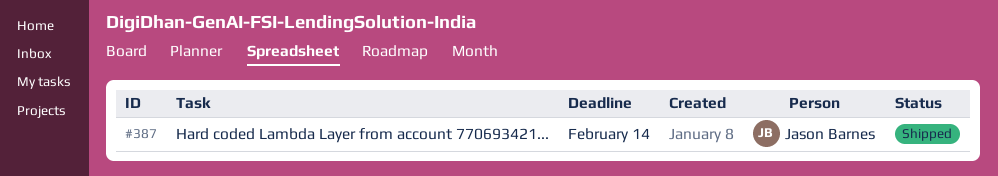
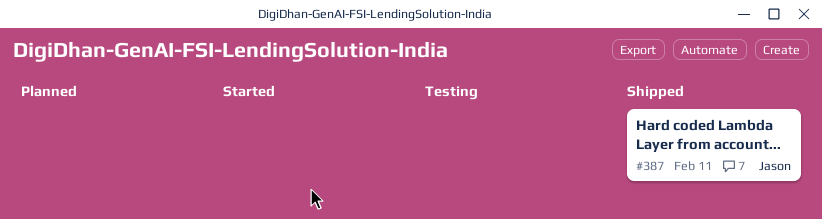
#387, due: Feb 14 -> Feb 11

